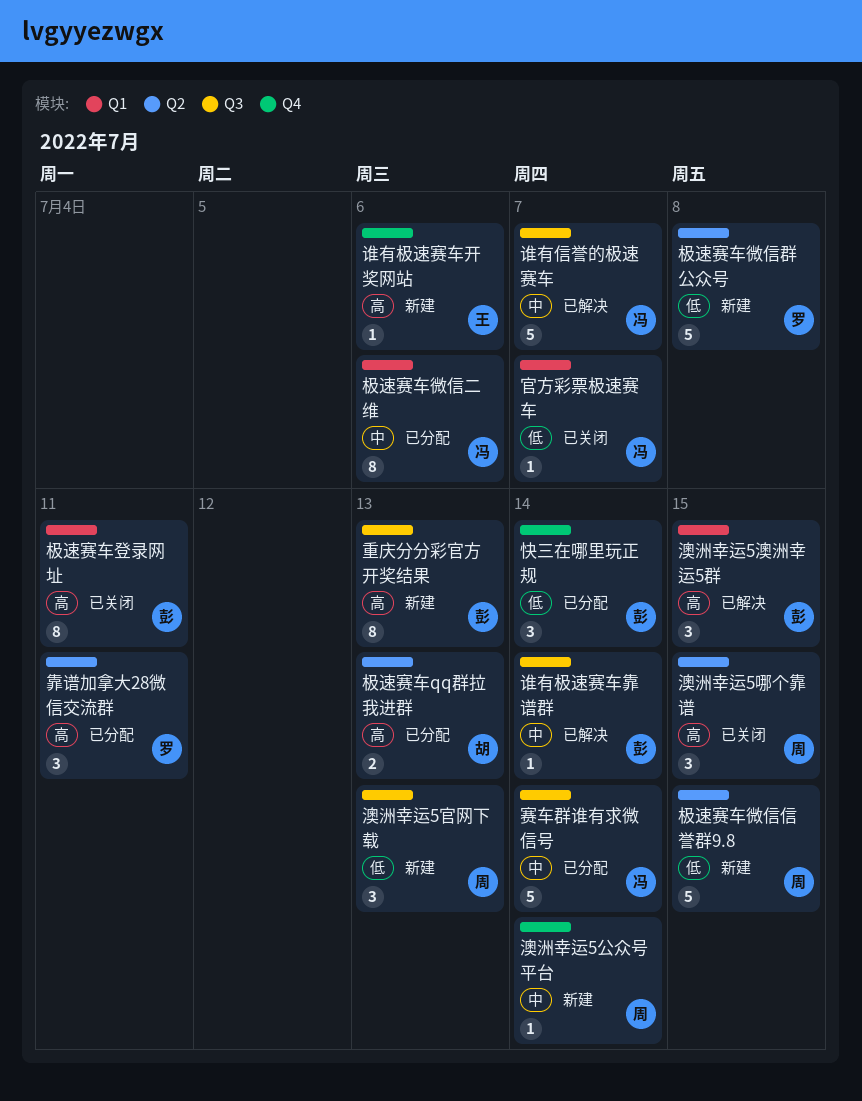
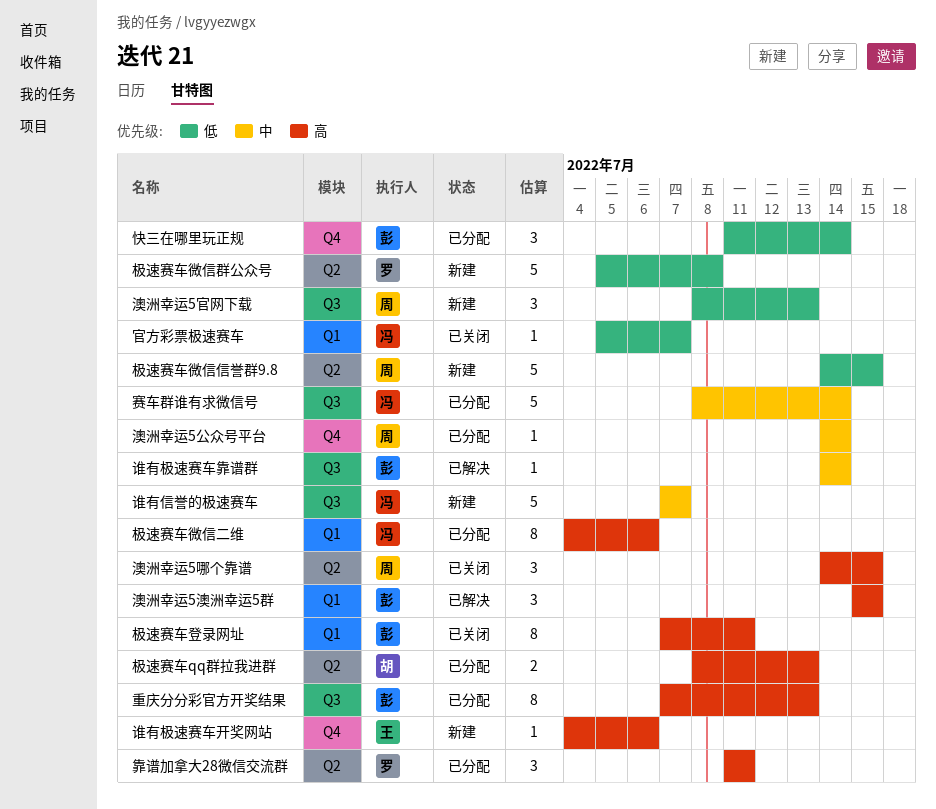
极速赛车微信二维, priority: 中 -> 高
澳洲幸运5公众号平台, status: 新建 -> 已分配
谁有信誉的极速赛车, status: 已解决 -> 新建
重庆分分彩官方开奖结果, status: 新建 -> 已分配

